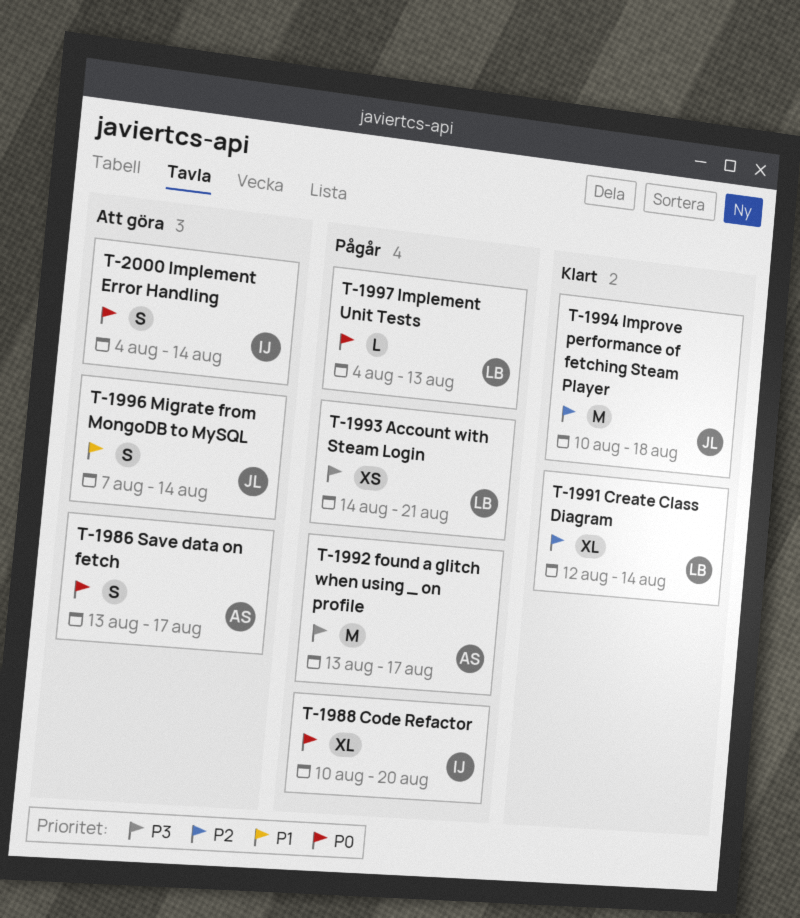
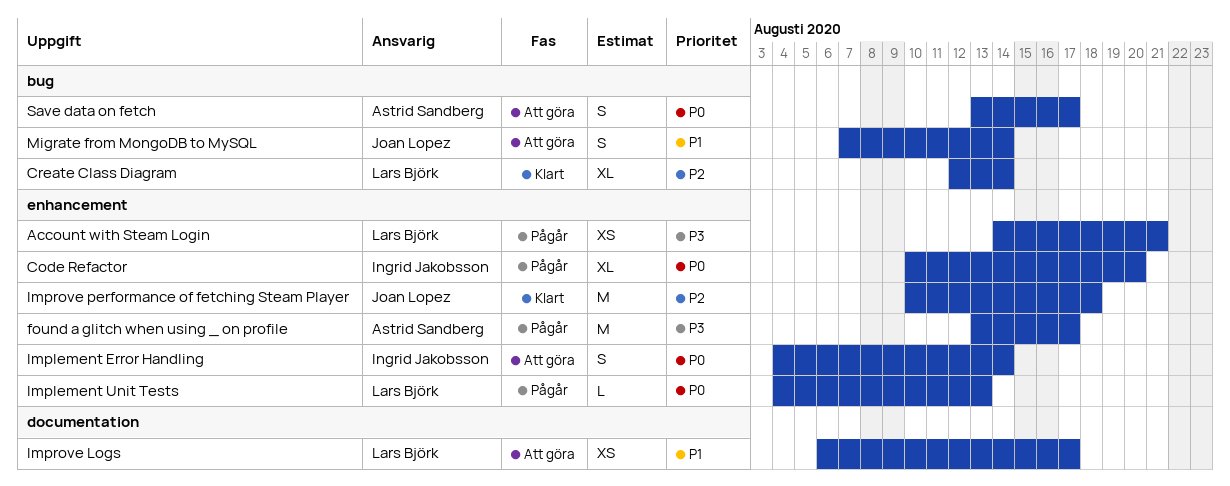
Improve Logs: none -> present

